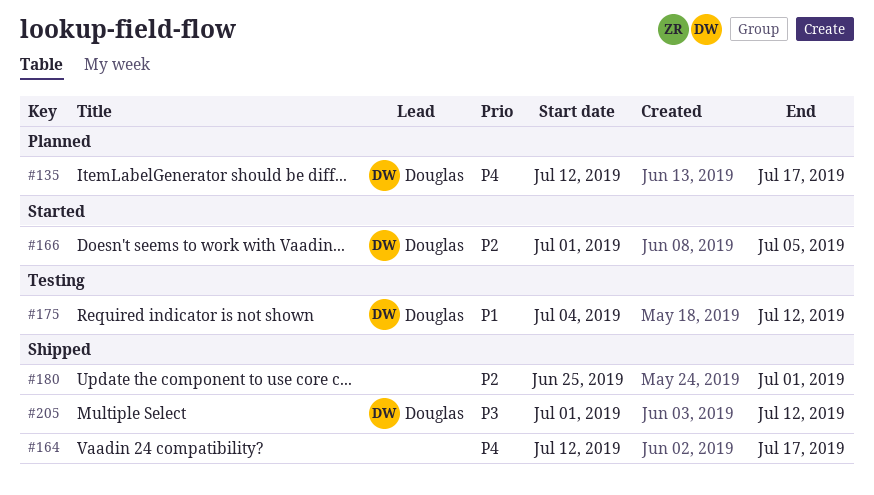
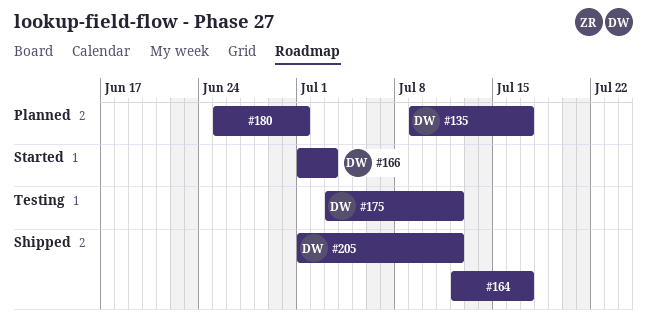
#135, start: Jul 12 -> Jul 9
#166, due: Jul 5 -> Jul 3
#175, start: Jul 4 -> Jul 3
#180, status: Shipped -> Planned

